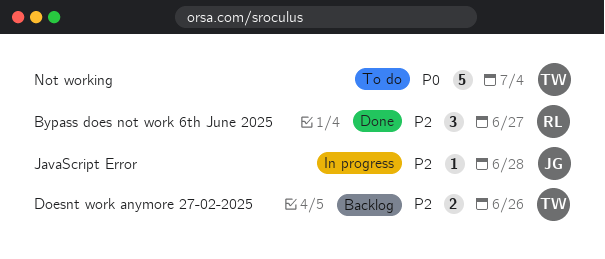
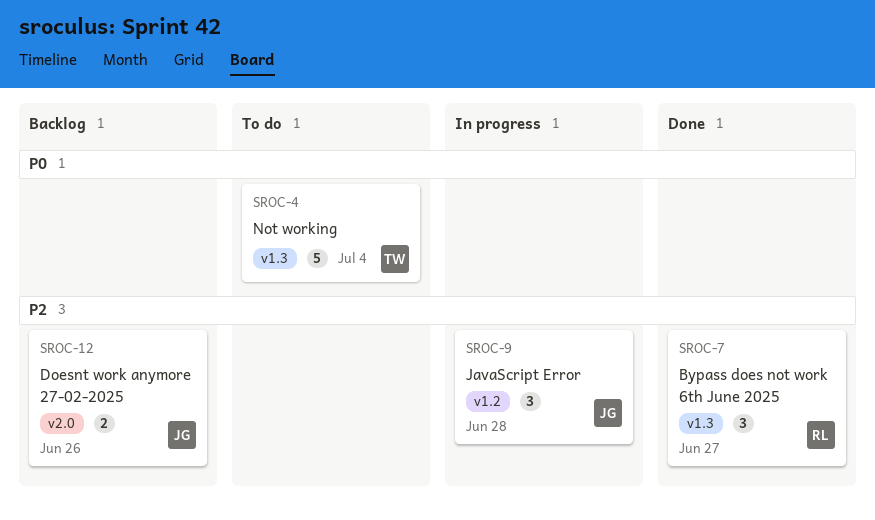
Doesnt work anymore 27-02-2025, owner: TW -> JG
JavaScript Error, estimate: 1 -> 3

